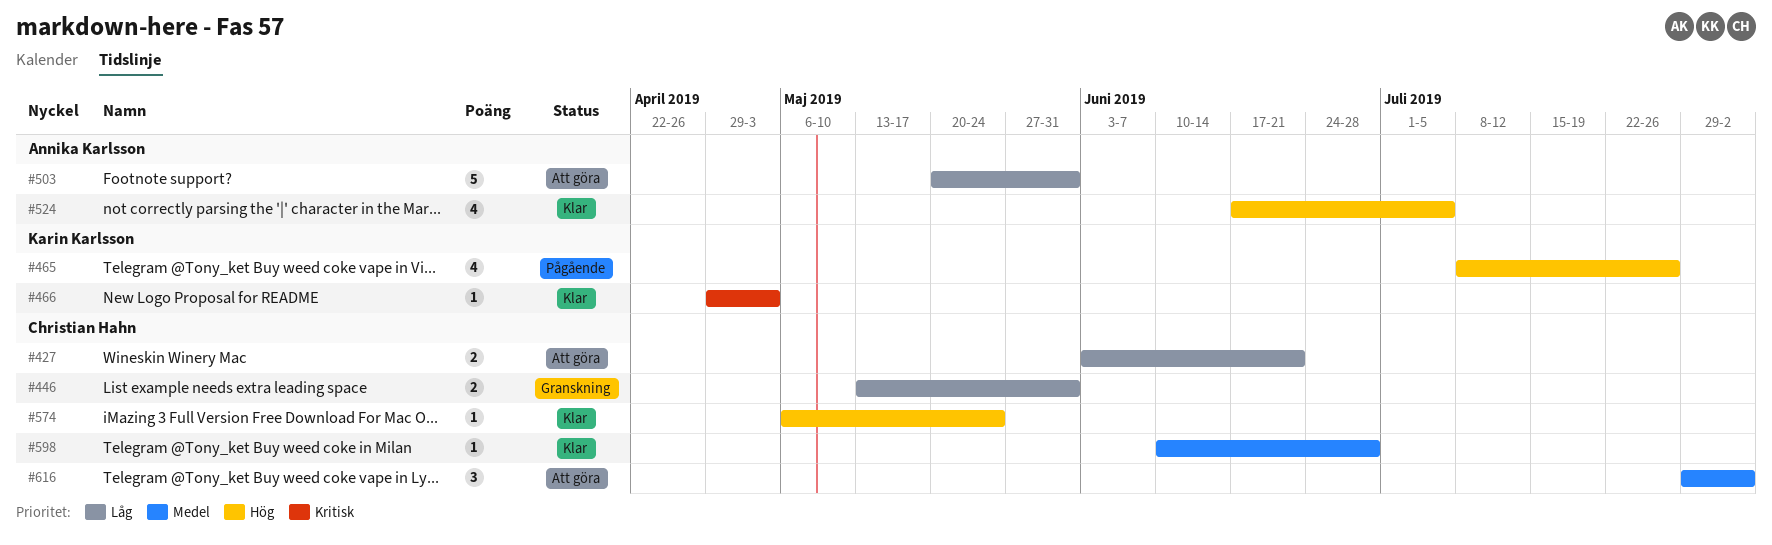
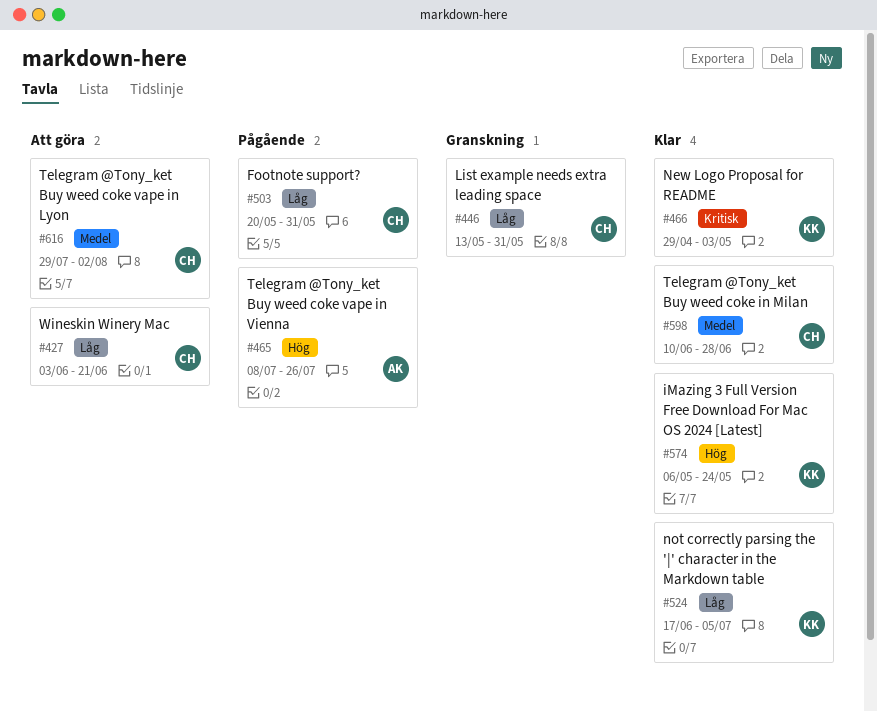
#465, owner: Karin Karlsson -> Annika Karlsson
#503, status: Att göra -> Pågående
#503, owner: Annika Karlsson -> Christian Hahn
#524, owner: Annika Karlsson -> Karin Karlsson
#524, priority: Hög -> Låg
#574, owner: Christian Hahn -> Karin Karlsson

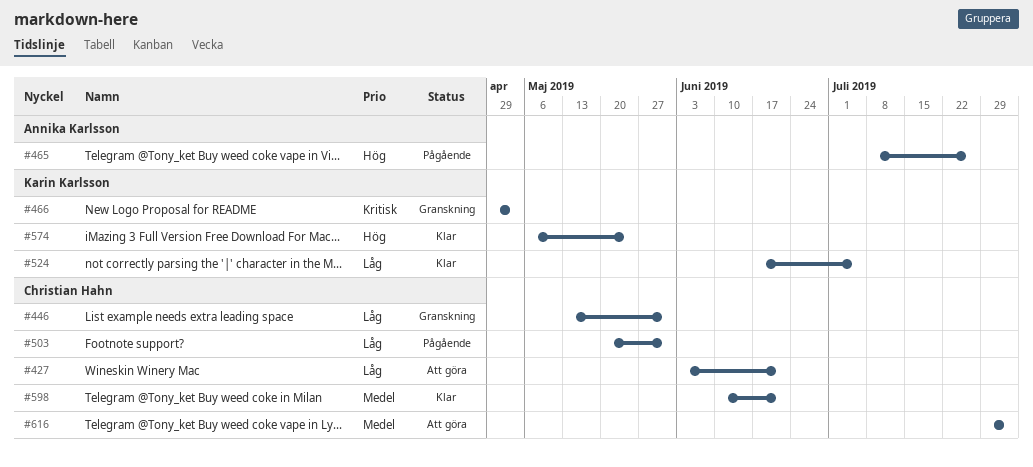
#466, status: Klar -> Granskning
#598, due: Jun 28 -> Jun 21

